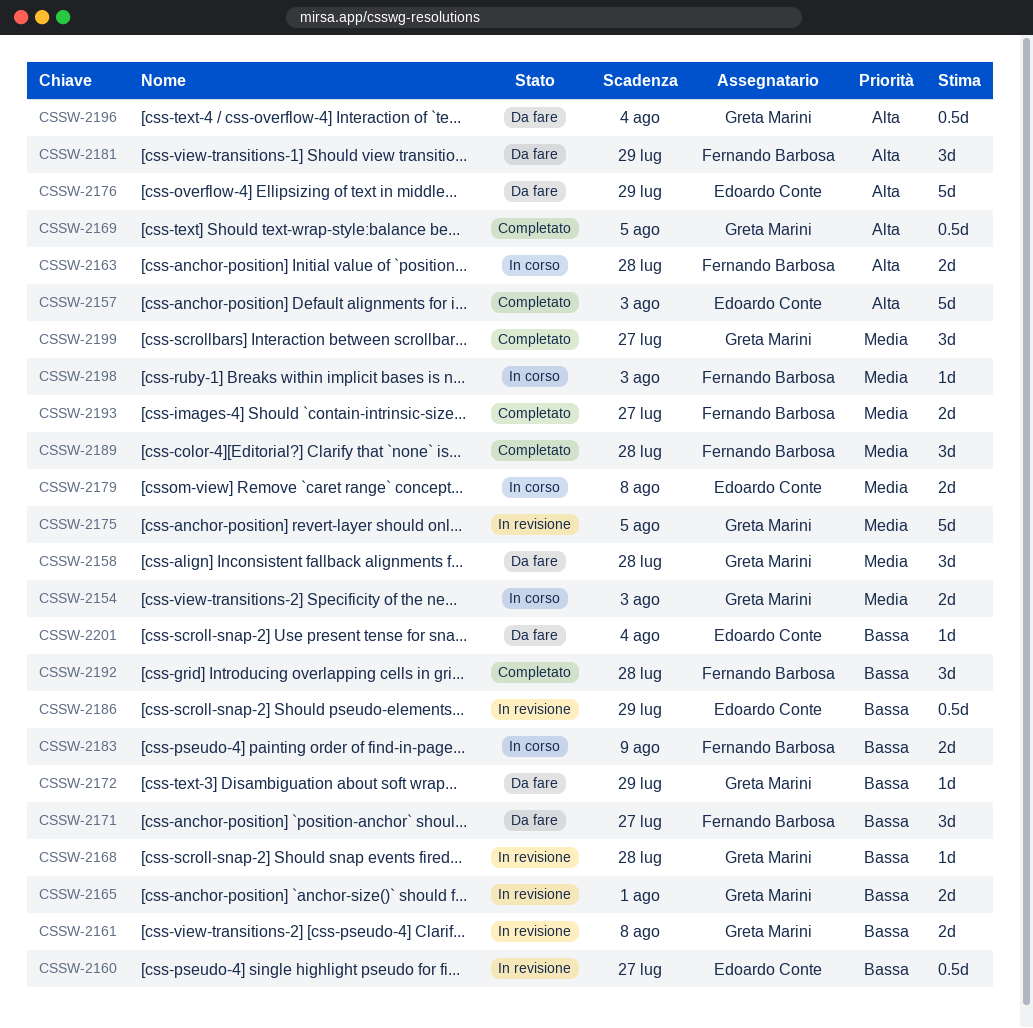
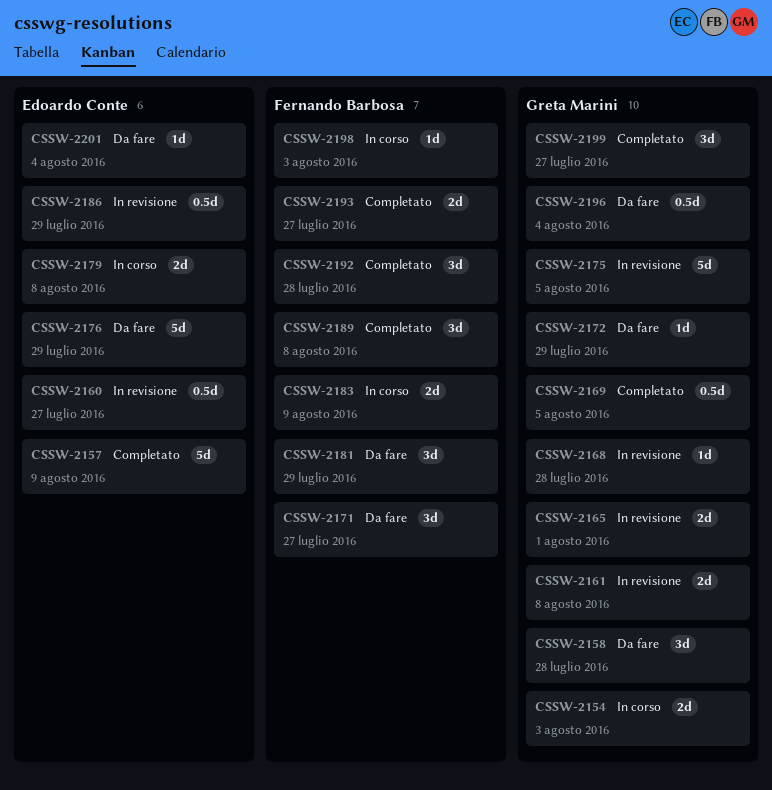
CSSW-2157, due: Aug 3 -> Aug 9
CSSW-2163: present -> none
CSSW-2189, due: Jul 28 -> Aug 8

